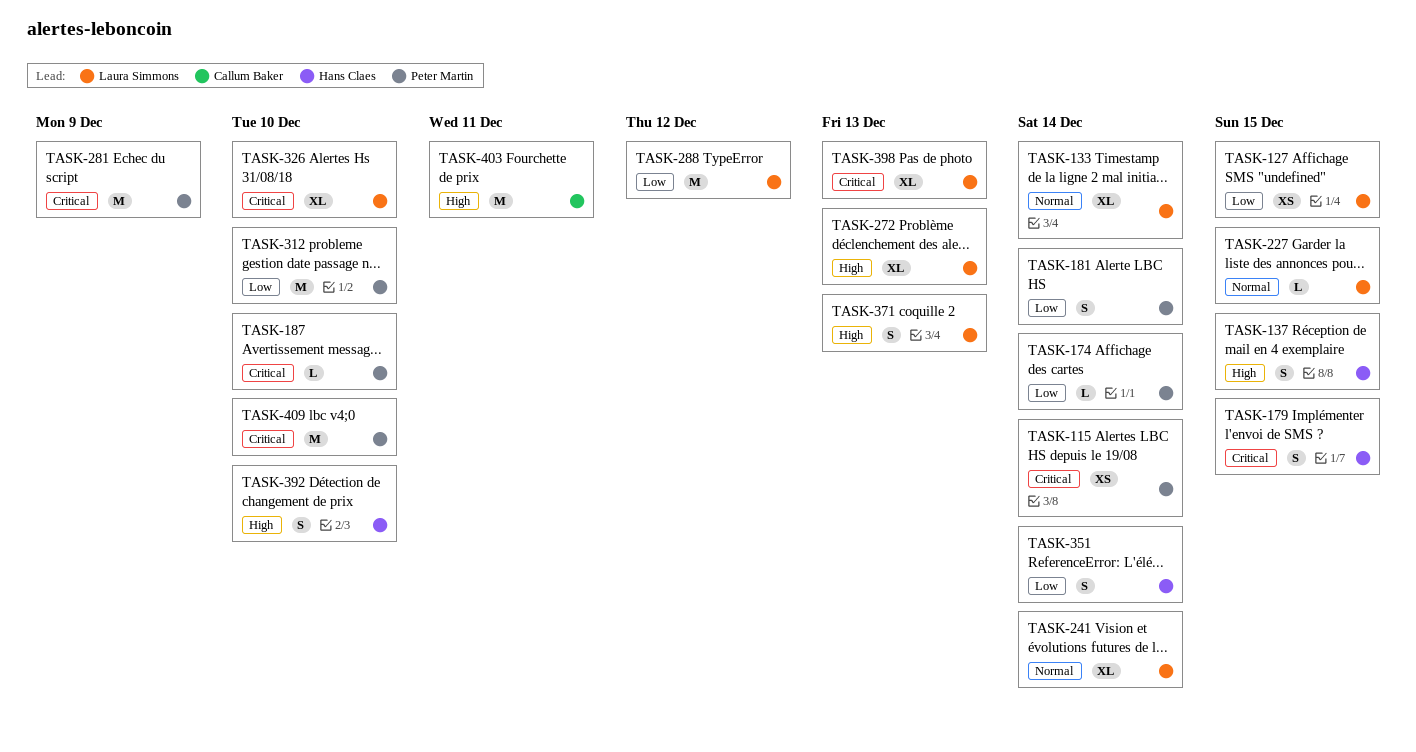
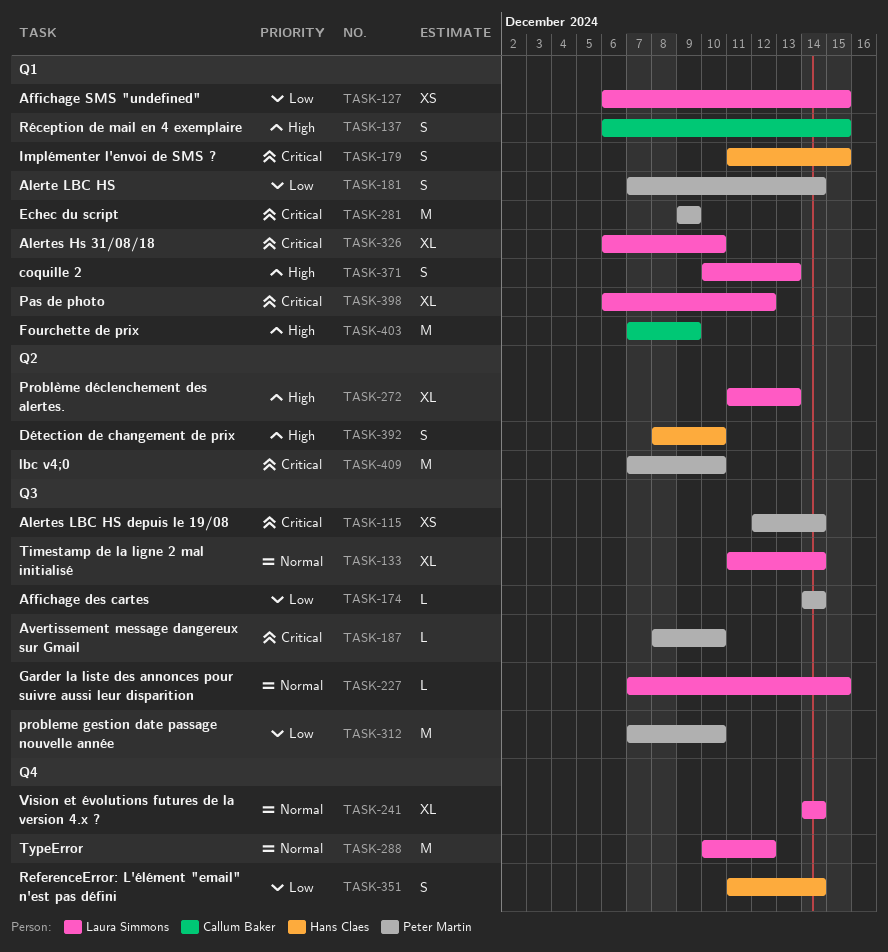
TASK-137, owner: Hans Claes -> Callum Baker
TASK-288, priority: Low -> Normal
TASK-398, due: Dec 13 -> Dec 12
TASK-403, due: Dec 11 -> Dec 9

